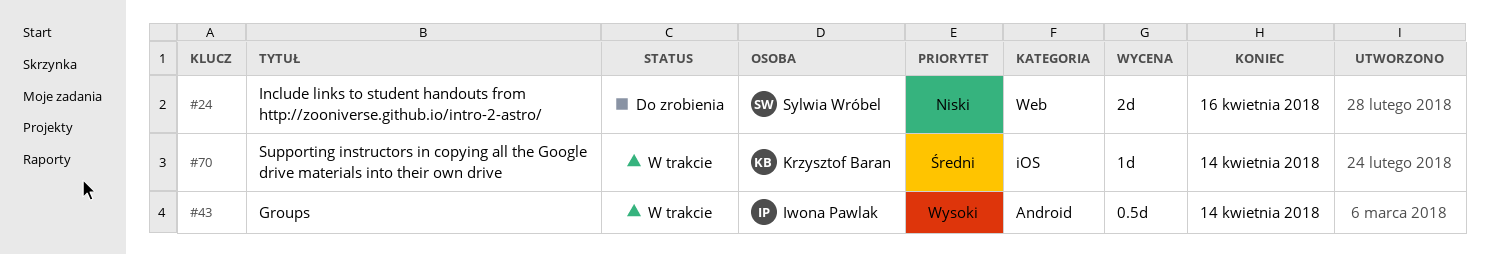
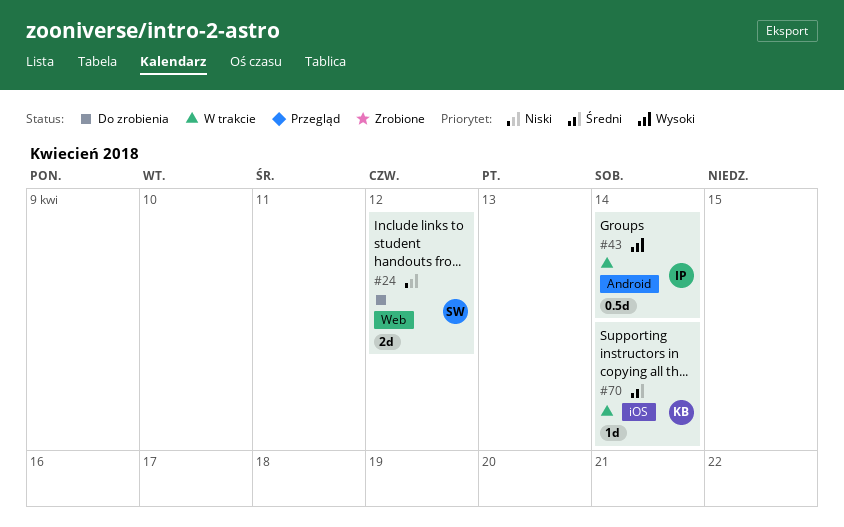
#24, due: Apr 16 -> Apr 12

